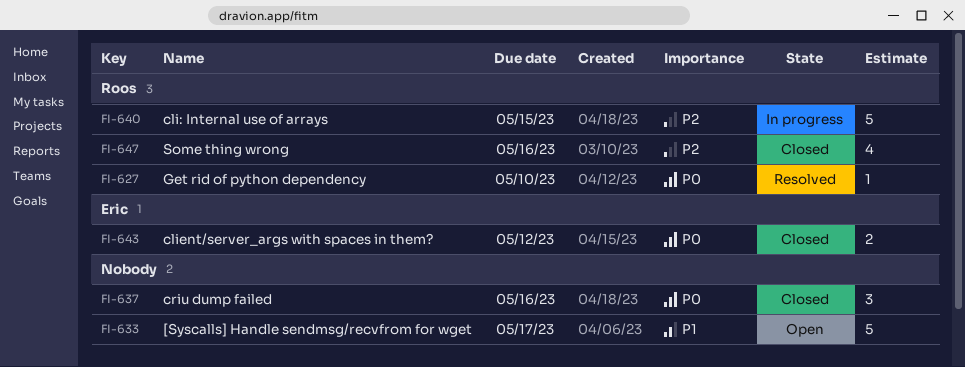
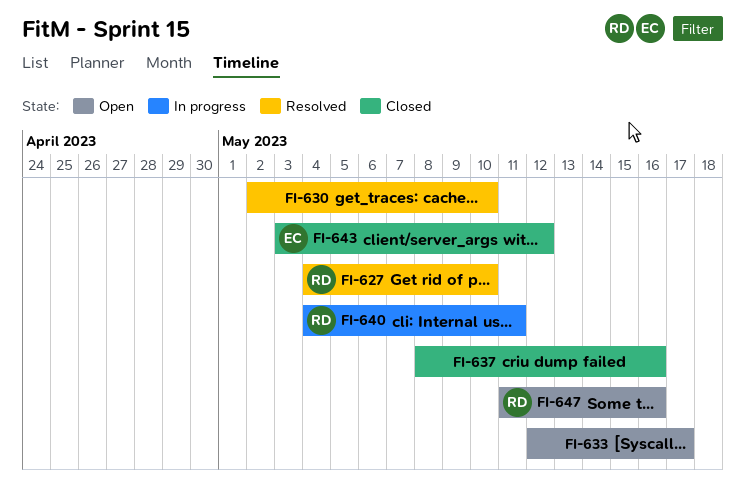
FI-630: none -> present
FI-640, due: May 15 -> May 11
FI-647, status: Closed -> Open

